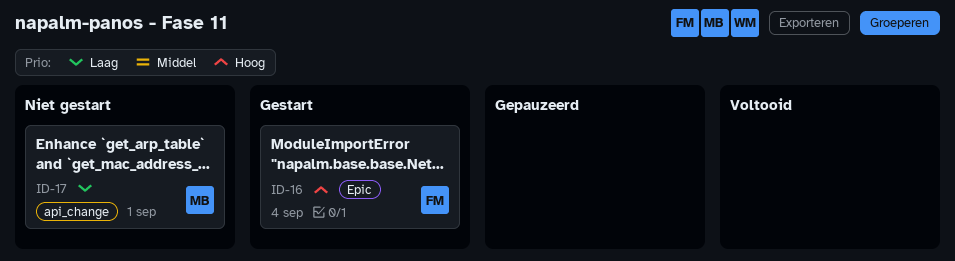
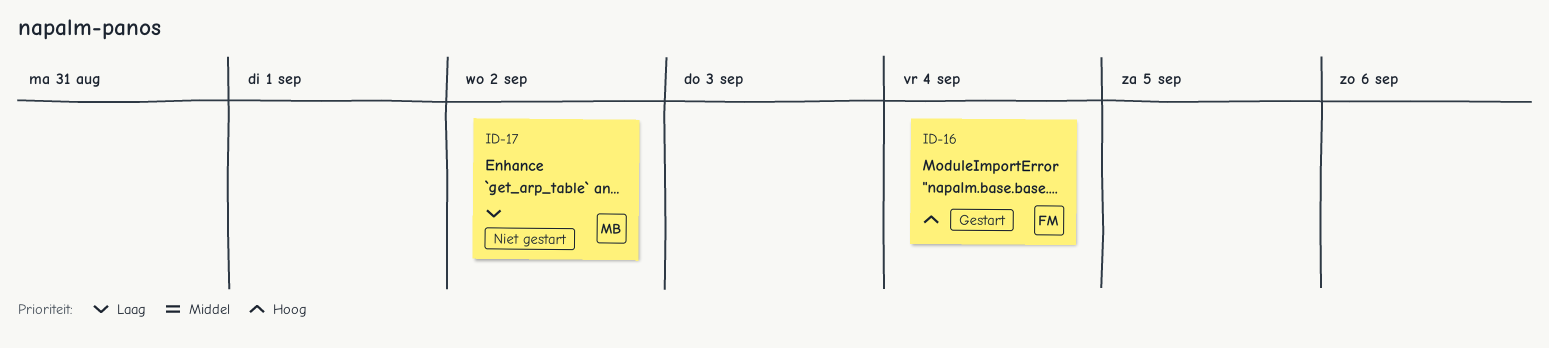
ID-17, due: Sep 1 -> Sep 2

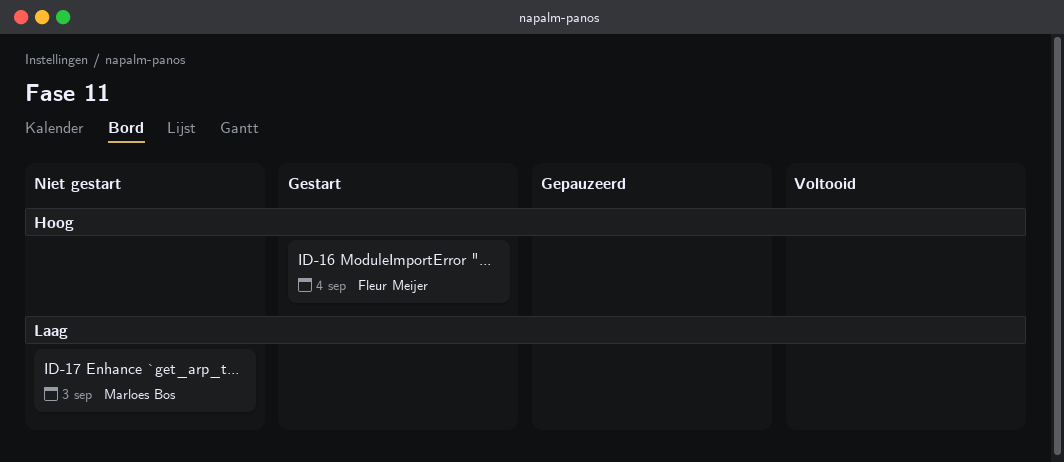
ID-17, due: Sep 2 -> Sep 3

